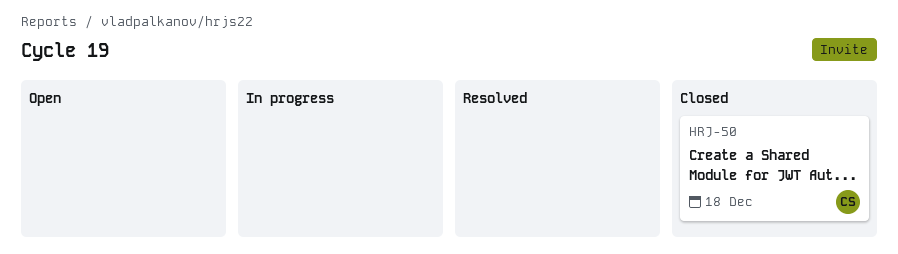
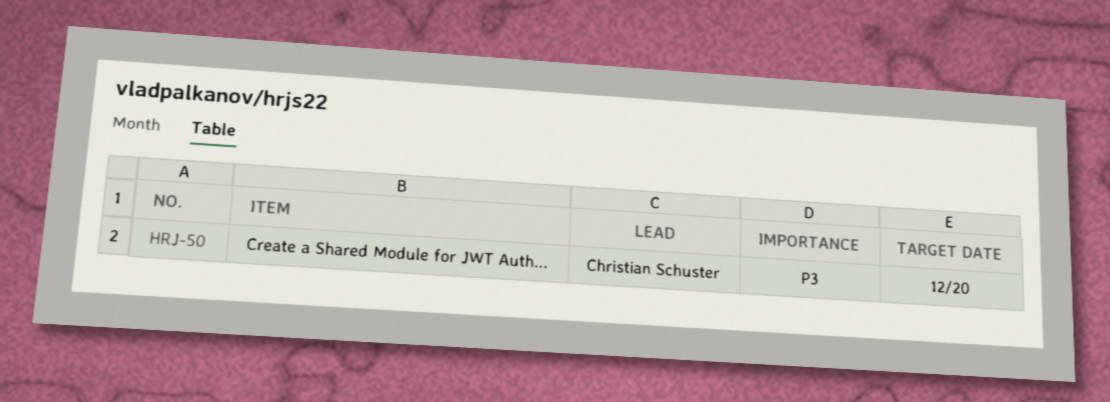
HRJ-50, due: Dec 18 -> Dec 20

